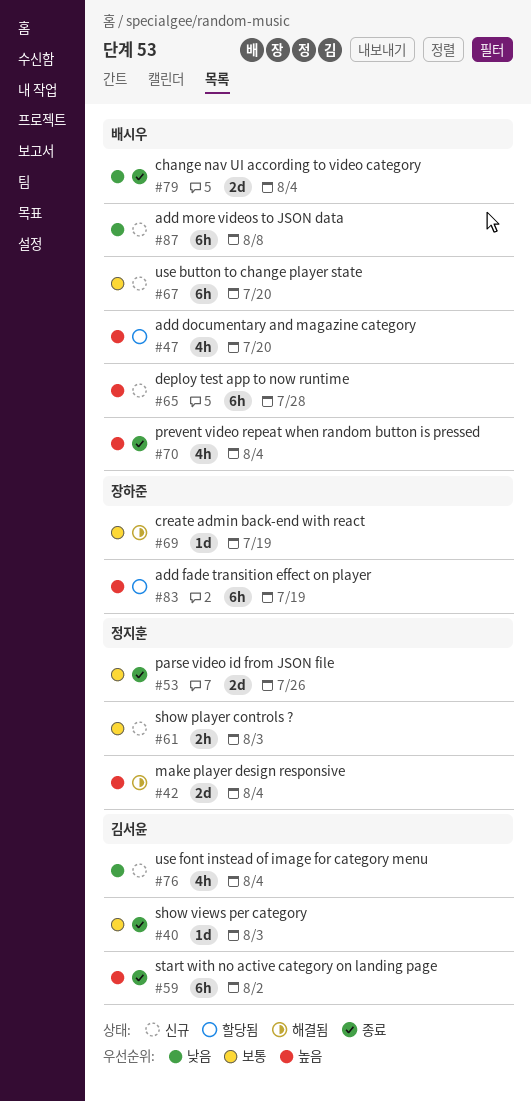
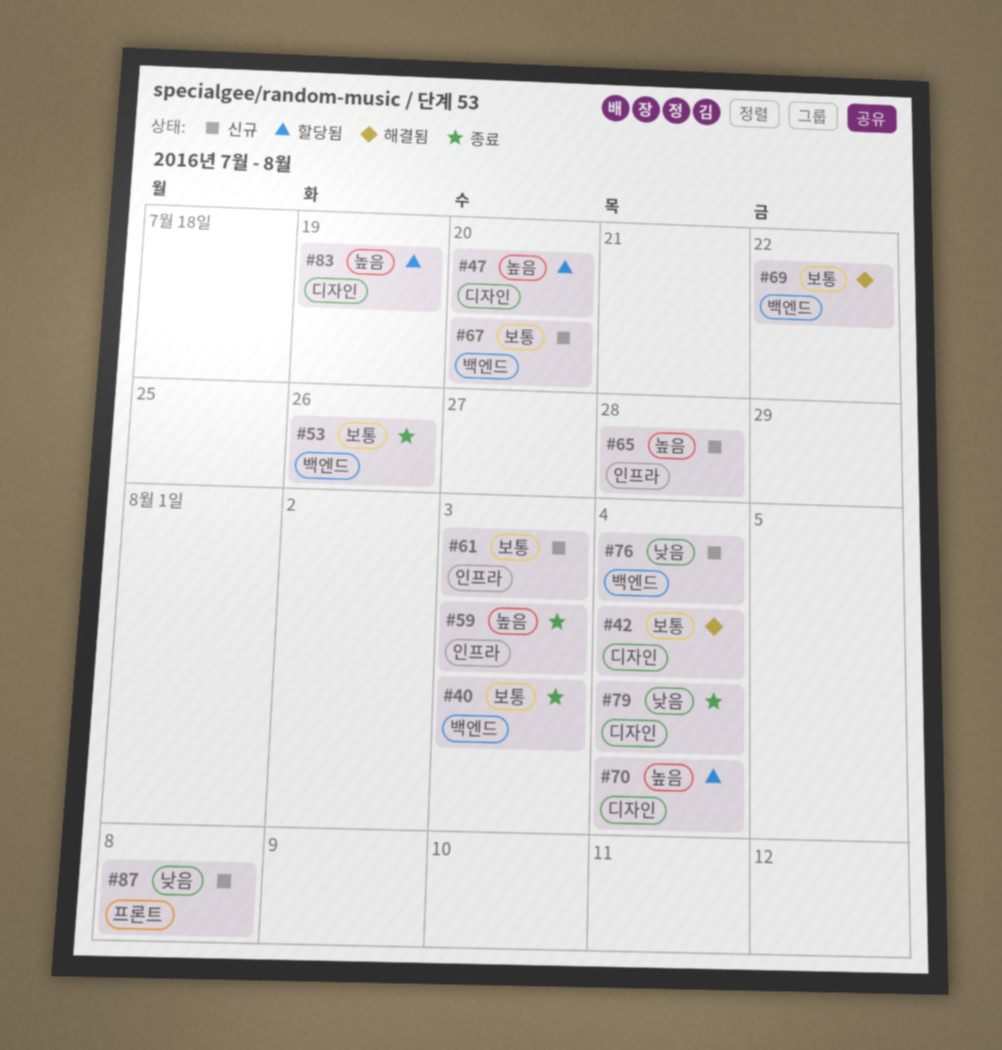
#42, priority: 높음 -> 보통
#59, due: Aug 2 -> Aug 3
#69, due: Jul 19 -> Jul 22
#70, status: 종료 -> 할당됨

